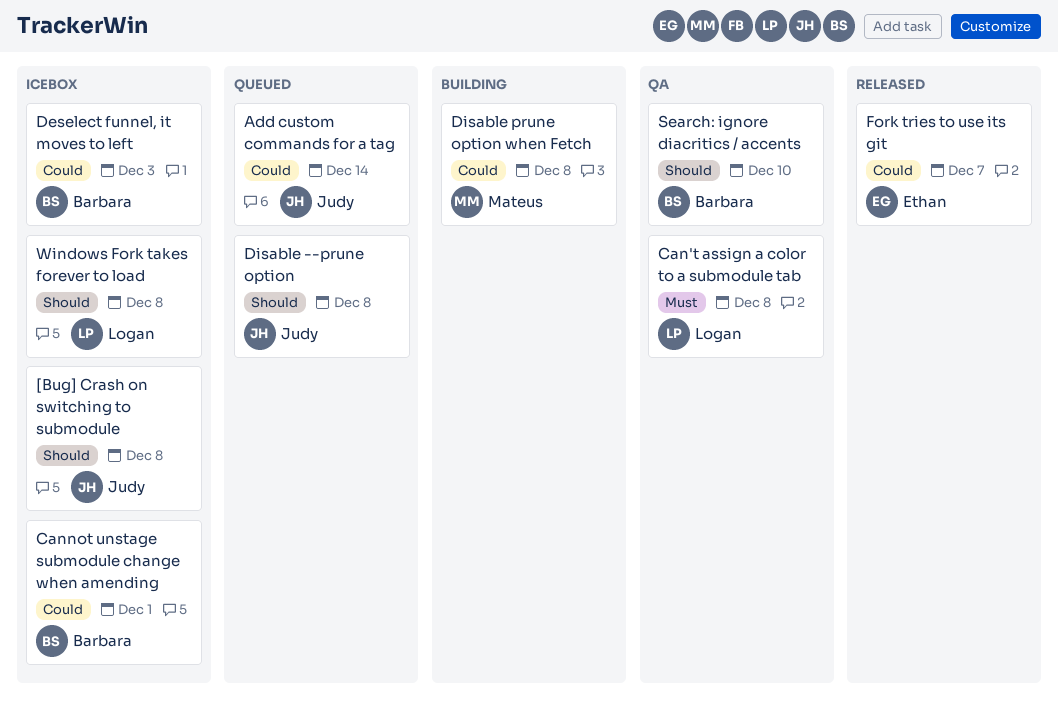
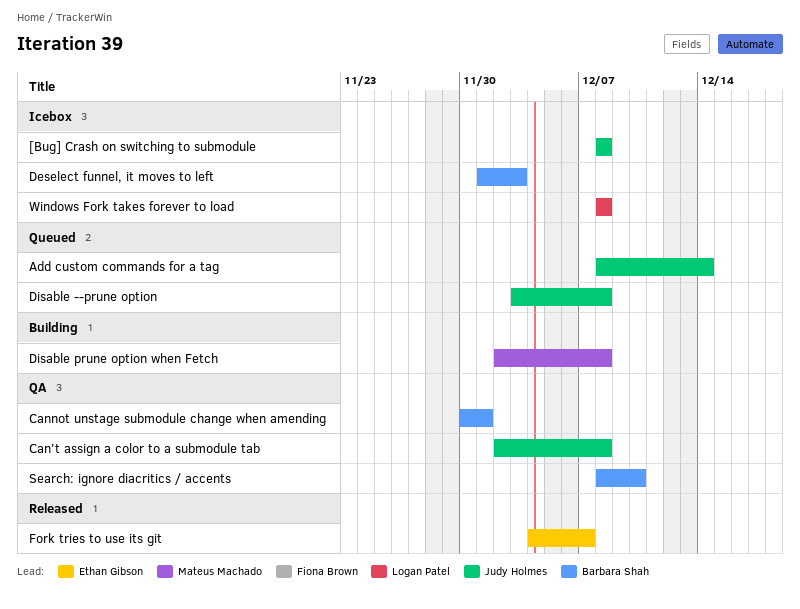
Can't assign a color to a submodule tab, owner: Logan Patel -> Judy Holmes
Cannot unstage submodule change when amending, status: Icebox -> QA

